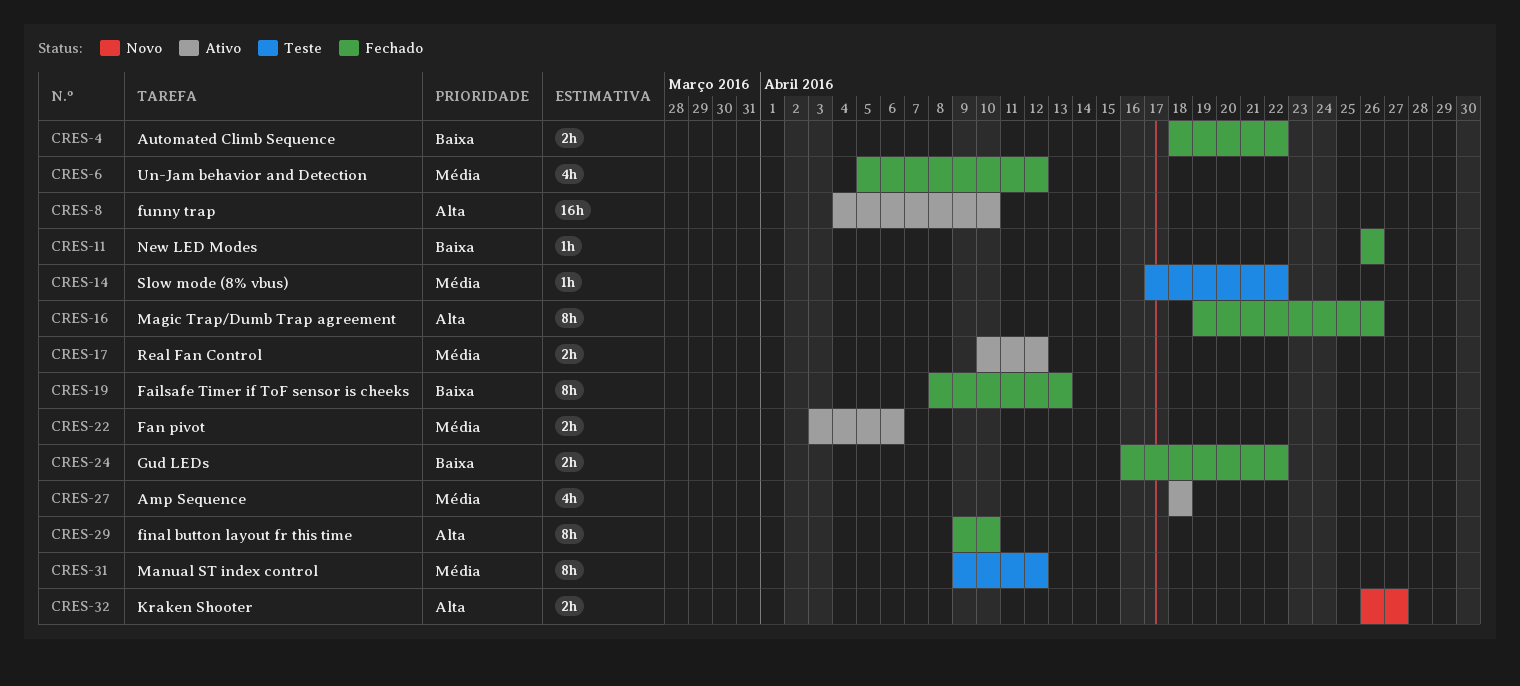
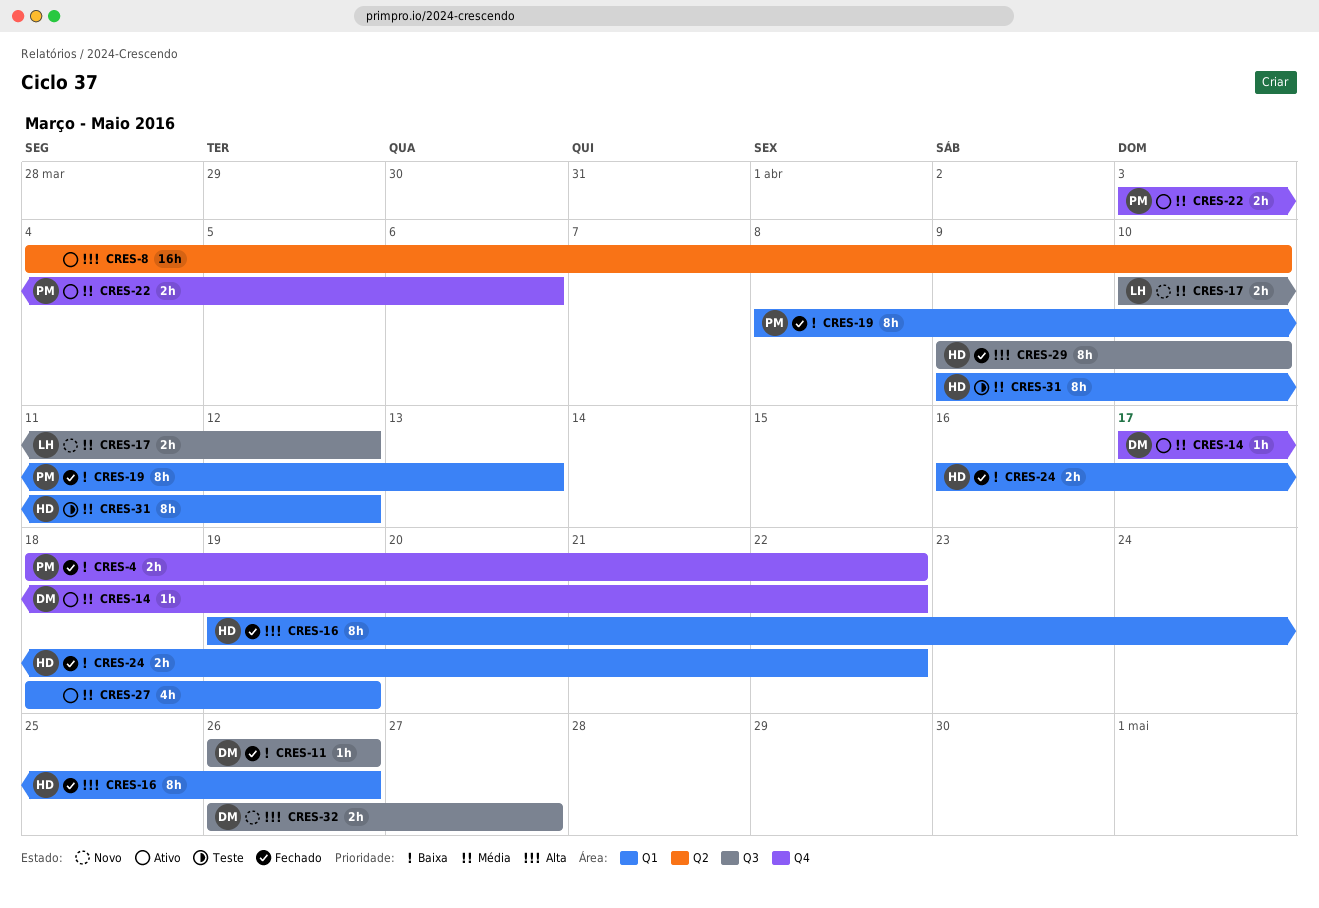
CRES-6: present -> none
CRES-14, status: Teste -> Ativo
CRES-17, status: Ativo -> Novo
CRES-27, due: Apr 18 -> Apr 19

